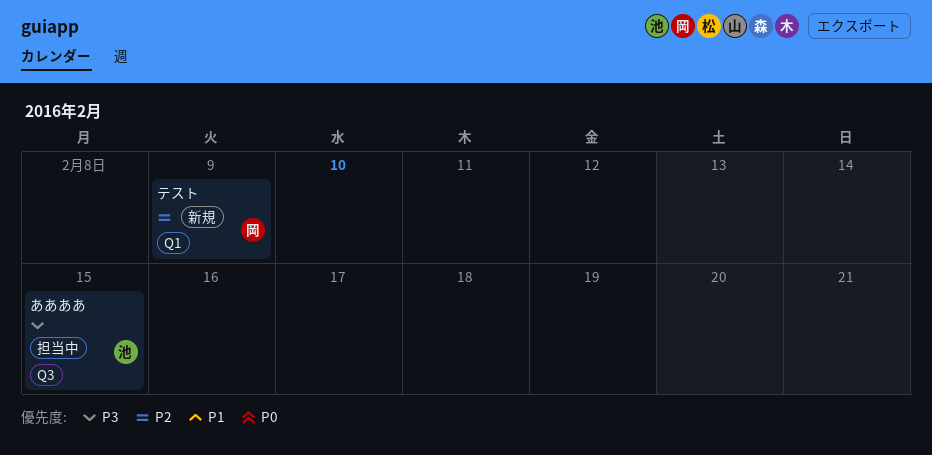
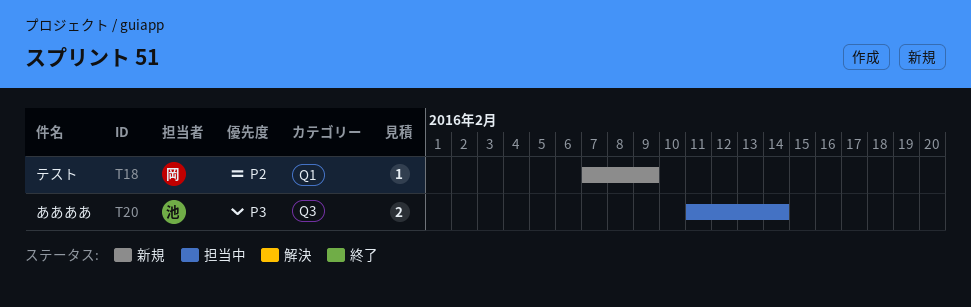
ああああ, due: Feb 15 -> Feb 14

